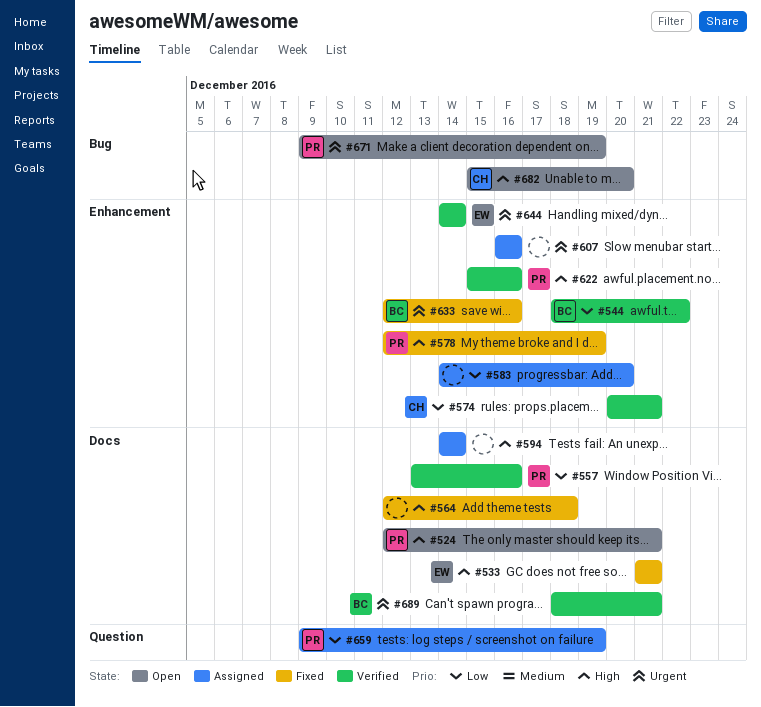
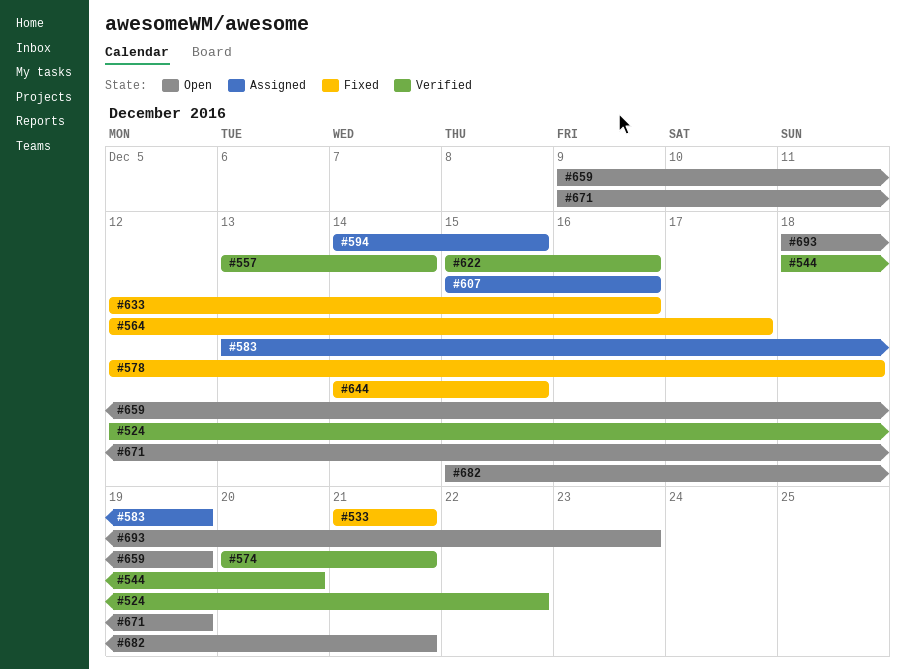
#524, status: Open -> Verified
#524, due: Dec 21 -> Dec 22
#544, due: Dec 22 -> Dec 20
#557, due: Dec 16 -> Dec 14
#564, due: Dec 18 -> Dec 17
#578, due: Dec 19 -> Dec 18
#583, start: Dec 14 -> Dec 13
#583, due: Dec 20 -> Dec 19
#594, due: Dec 14 -> Dec 15
#607, start: Dec 16 -> Dec 15
#644, status: Verified -> Fixed
#644, due: Dec 14 -> Dec 15
#659, status: Assigned -> Open
#682, due: Dec 20 -> Dec 21
#689: present -> none
#693: none -> present

